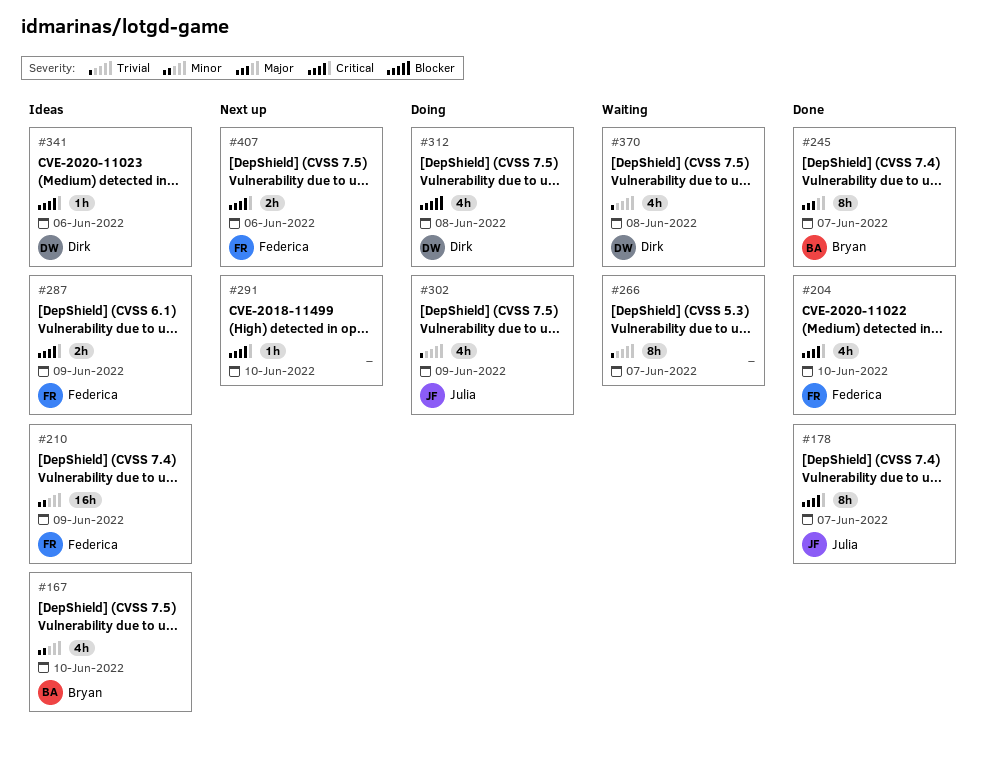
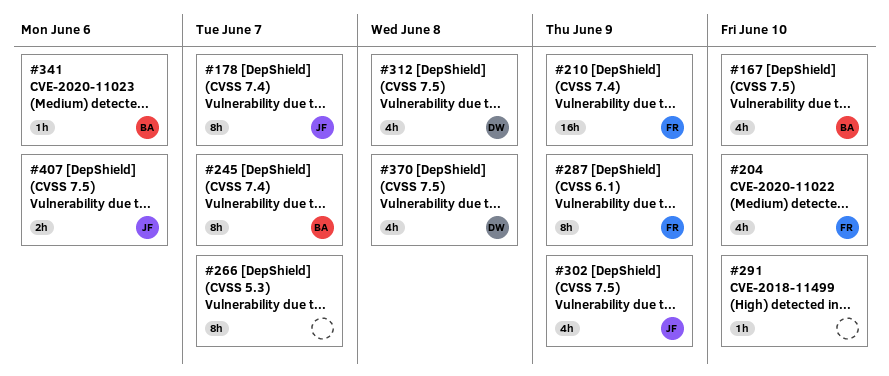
#287, estimate: 2h -> 8h
#341, owner: Dirk -> Bryan
#407, owner: Federica -> Julia

